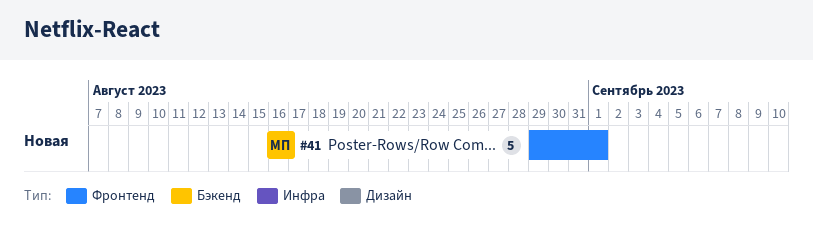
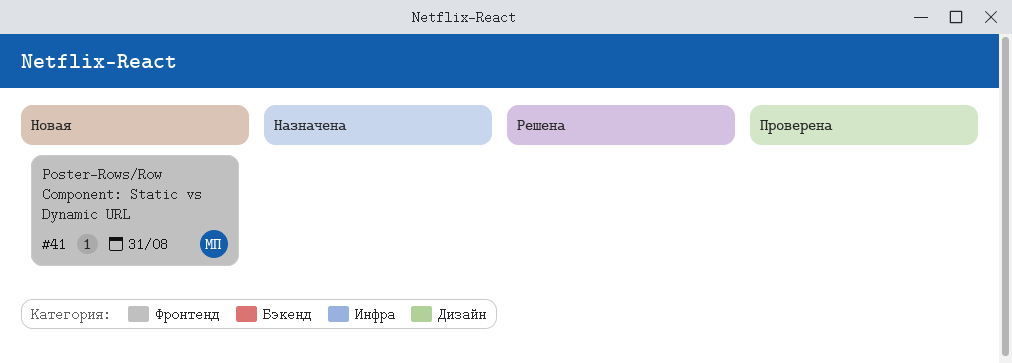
#41, estimate: 5 -> 1
#41, due: Sep 1 -> Aug 31

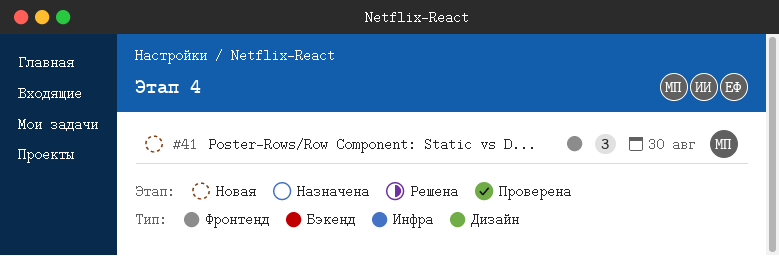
#41, estimate: 1 -> 3
#41, due: Aug 31 -> Aug 30

